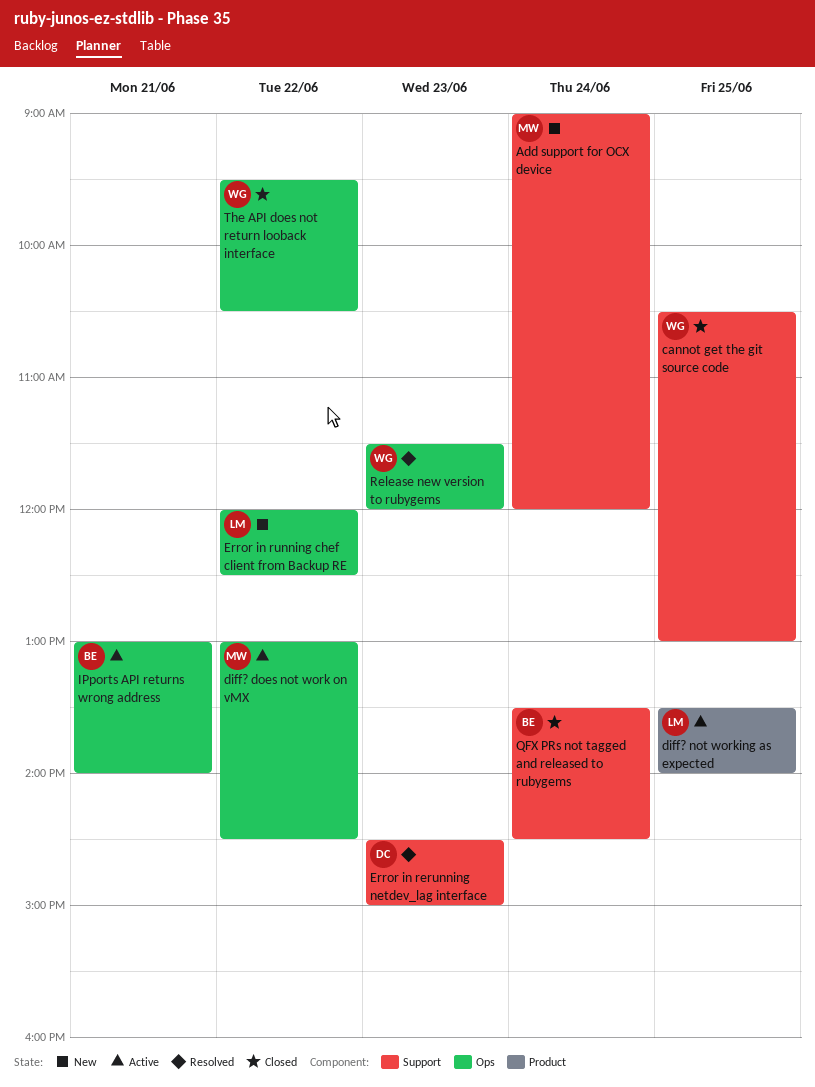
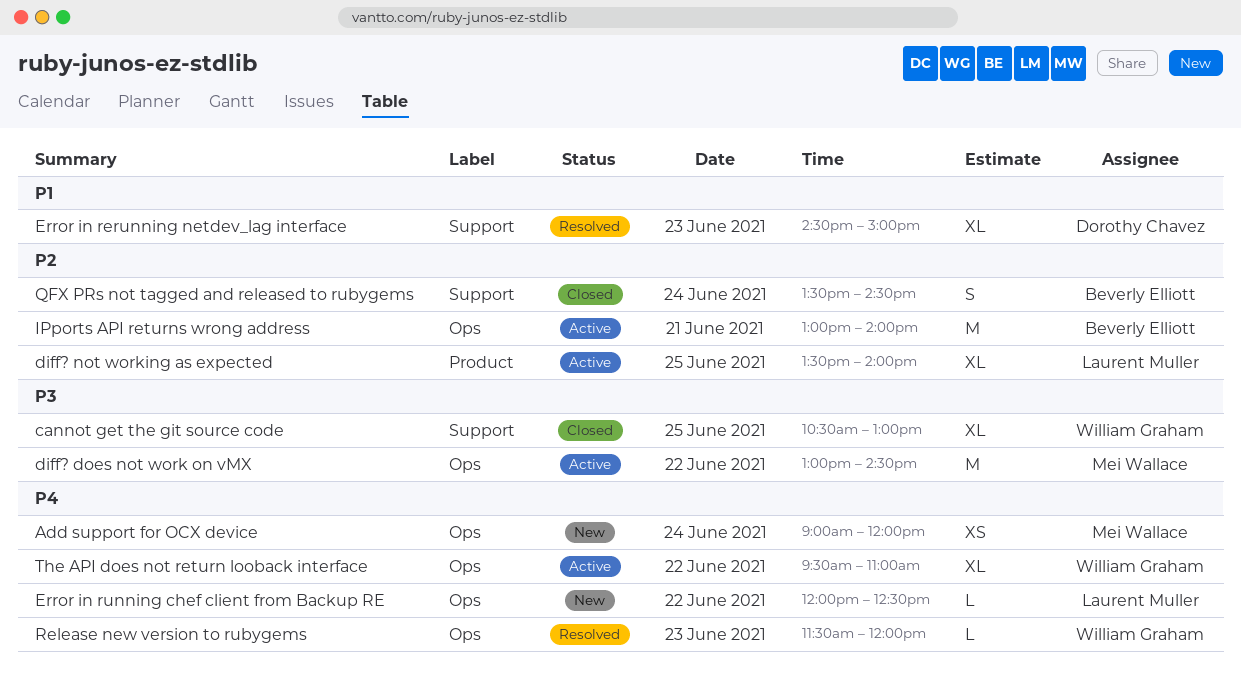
Add support for OCX device, label: Support -> Ops
The API does not return looback interface, status: Closed -> Active
The API does not return looback interface, ends: 10:30 -> 11:00

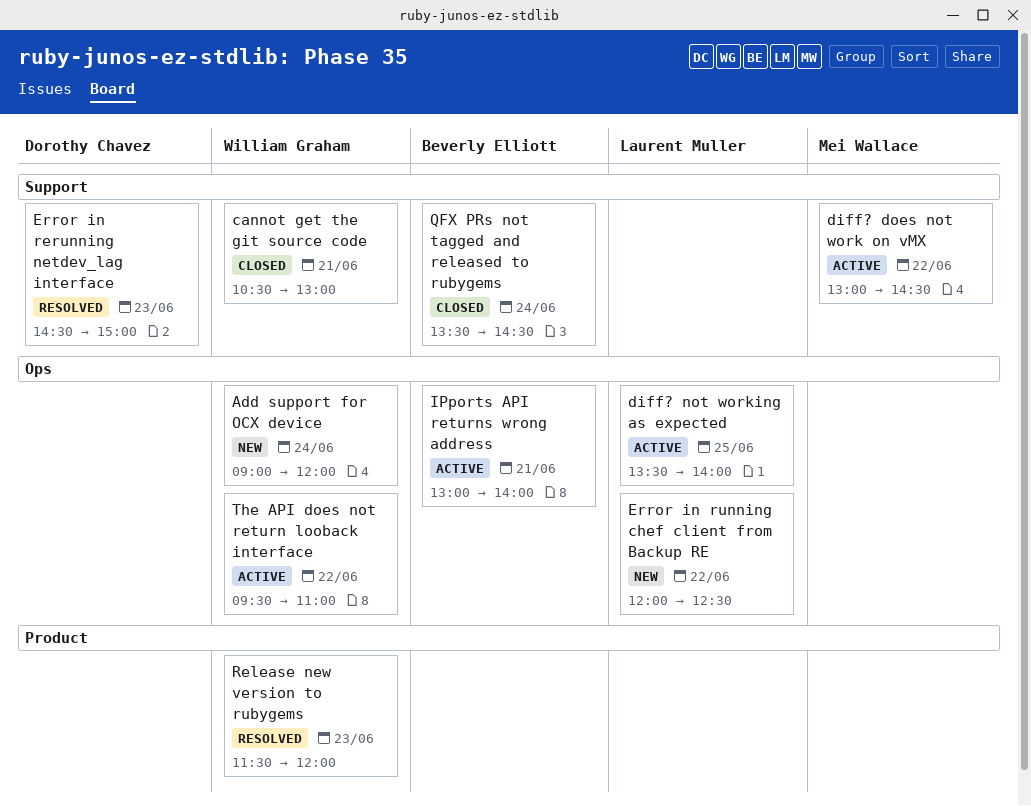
Add support for OCX device, owner: Mei Wallace -> William Graham
cannot get the git source code, day: Jun 25 -> Jun 21
diff? does not work on vMX, label: Ops -> Support
diff? not working as expected, label: Product -> Ops
Release new version to rubygems, label: Ops -> Product

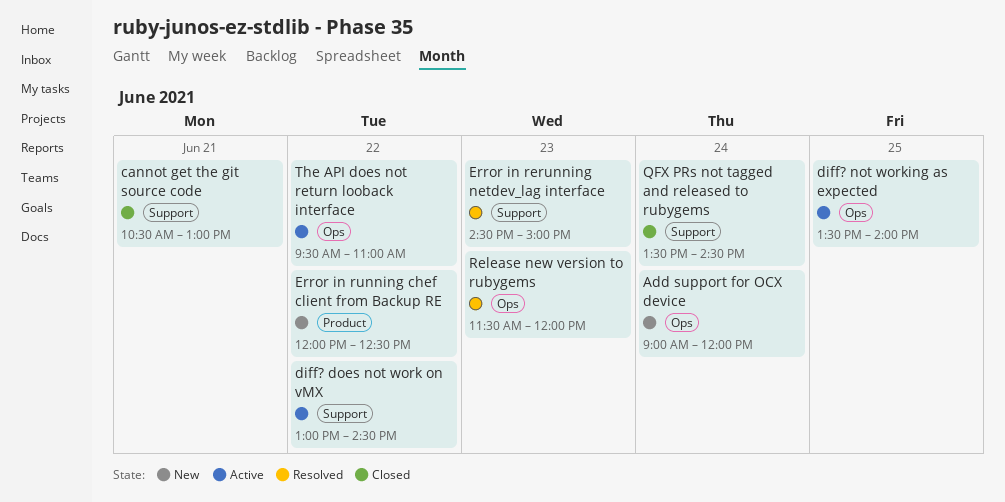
Error in running chef client from Backup RE, label: Ops -> Product
IPports API returns wrong address: present -> none
Release new version to rubygems, label: Product -> Ops

